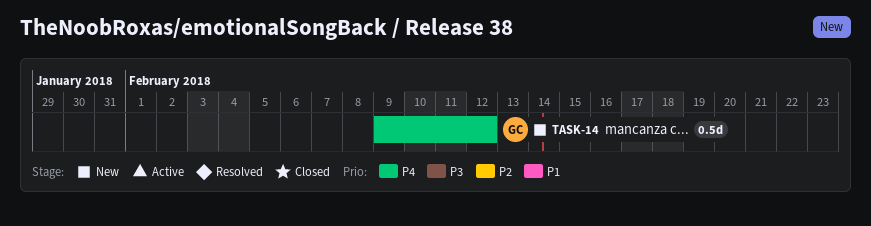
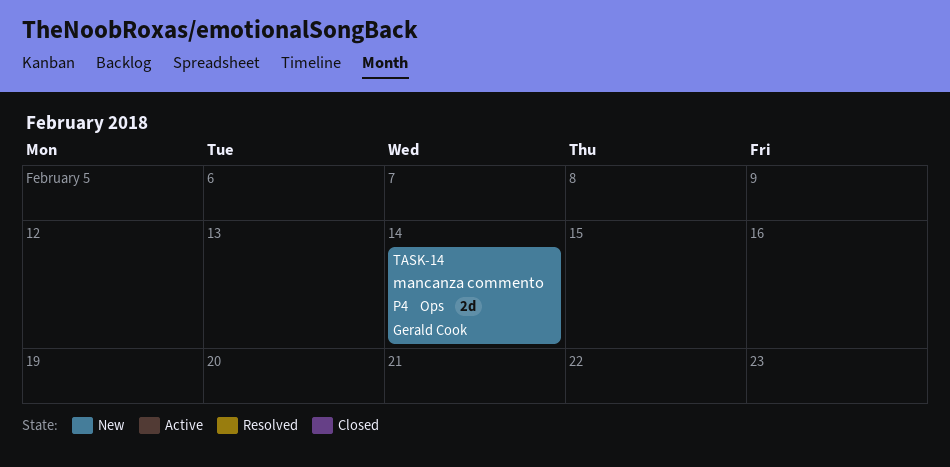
TASK-14, estimate: 0.5d -> 2d
TASK-14, due: Feb 12 -> Feb 14

